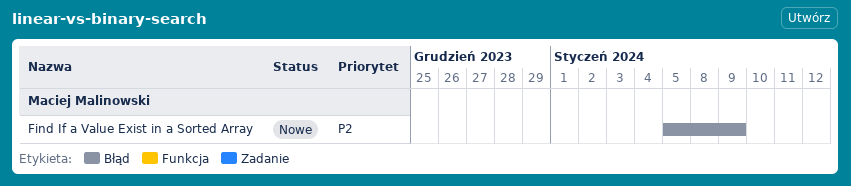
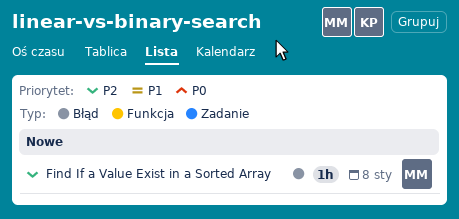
Find If a Value Exist in a Sorted Array, due: Jan 9 -> Jan 8

